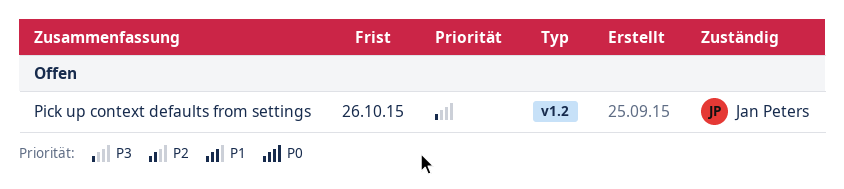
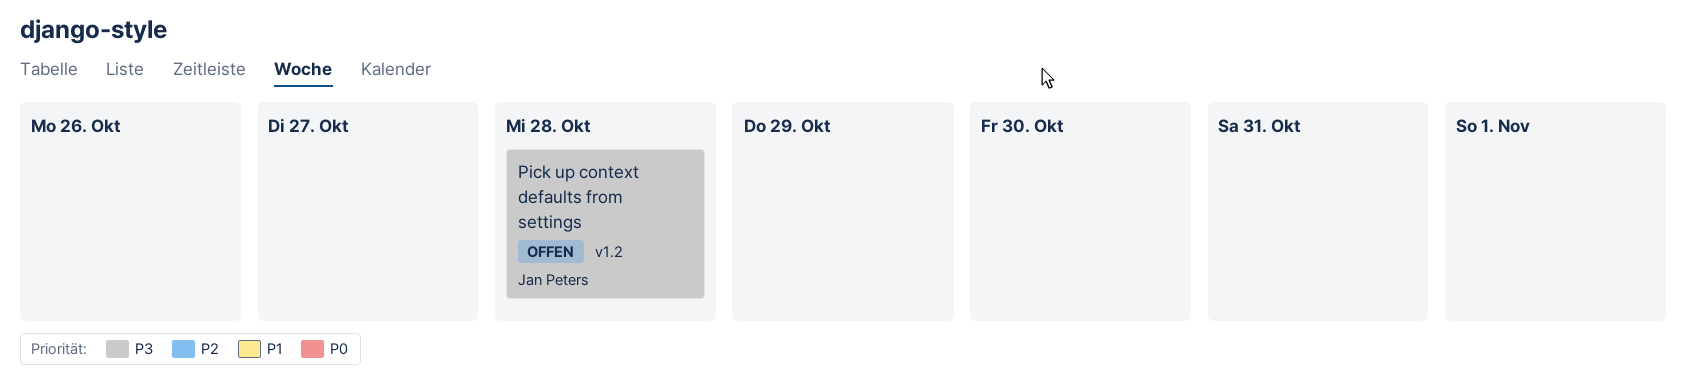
Pick up context defaults from settings, due: Oct 26 -> Oct 28

